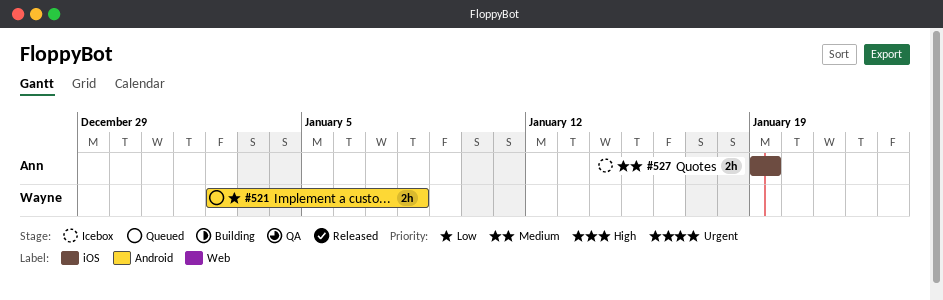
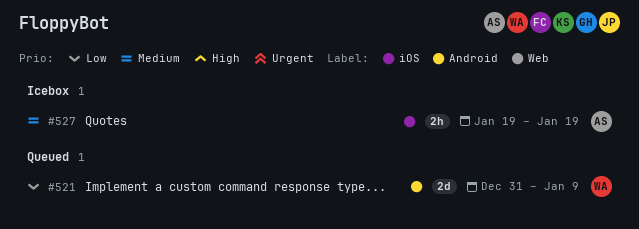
#521, estimate: 2h -> 2d
#521, start: Jan 2 -> Dec 31
#521, due: Jan 8 -> Jan 9

